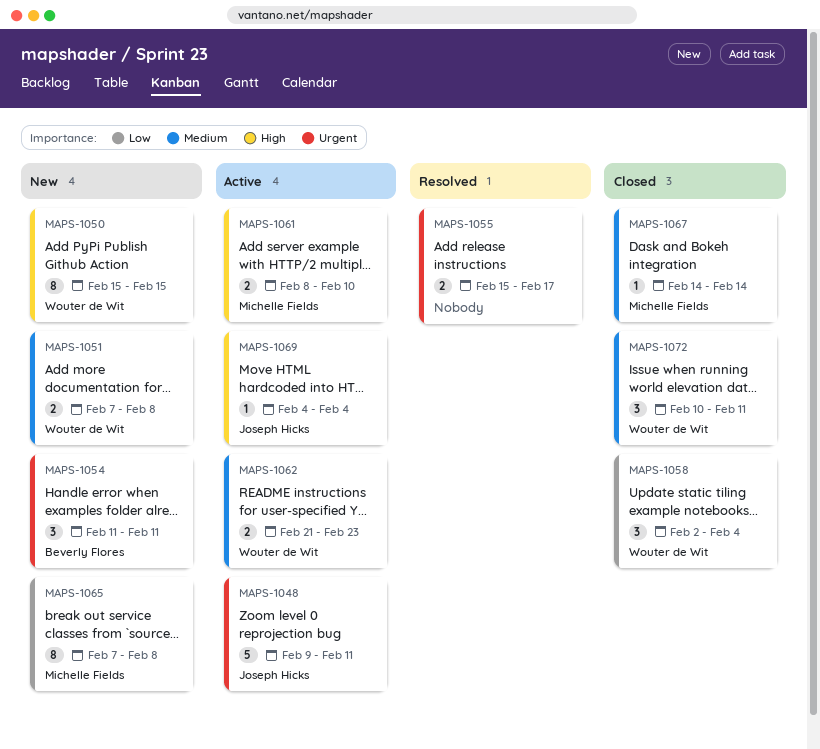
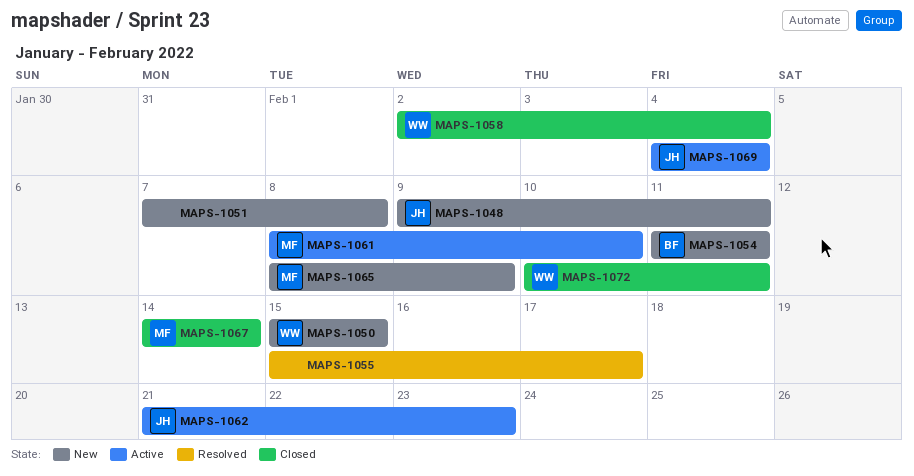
MAPS-1048, status: Active -> New
MAPS-1051, owner: Wouter de Wit -> none
MAPS-1062, owner: Wouter de Wit -> Joseph Hicks
MAPS-1065, start: Feb 7 -> Feb 8
MAPS-1065, due: Feb 8 -> Feb 9

